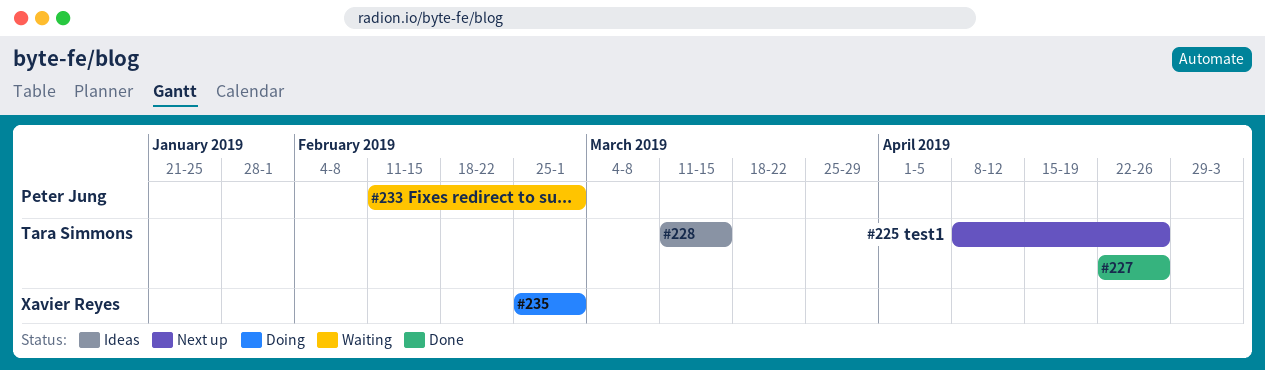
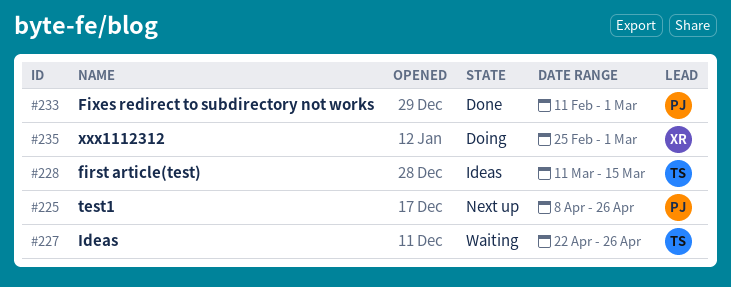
#225, owner: Tara Simmons -> Peter Jung
#227, status: Done -> Waiting
#233, status: Waiting -> Done

